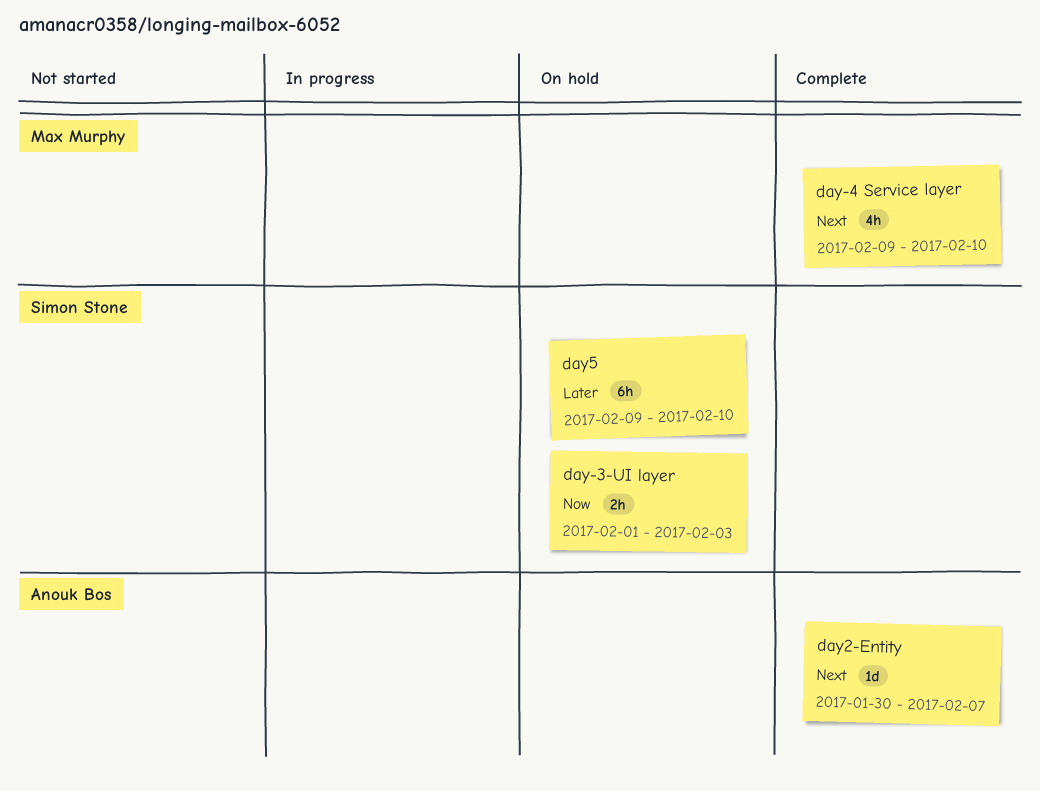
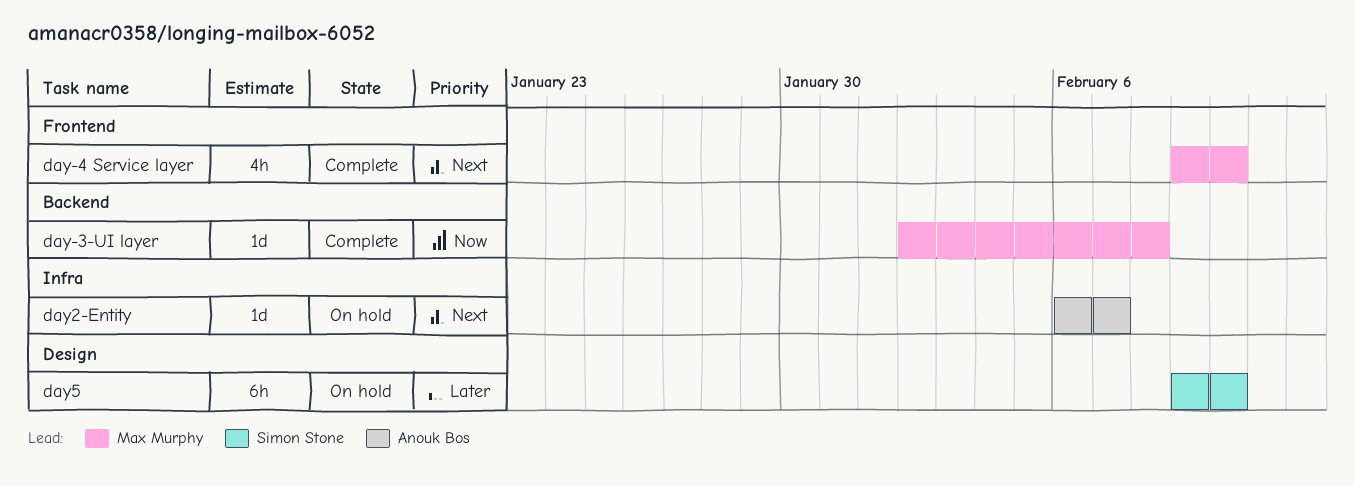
day-3-UI layer, status: On hold -> Complete
day-3-UI layer, owner: Simon Stone -> Max Murphy
day-3-UI layer, estimate: 2h -> 1d
day-3-UI layer, start: Feb 1 -> Feb 2
day-3-UI layer, due: Feb 3 -> Feb 8
day2-Entity, status: Complete -> On hold
day2-Entity, start: Jan 30 -> Feb 6

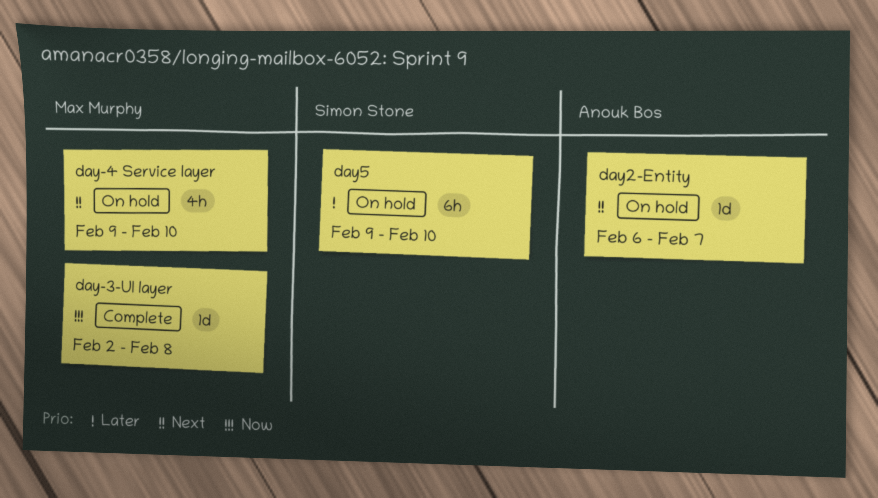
day-4 Service layer, status: Complete -> On hold

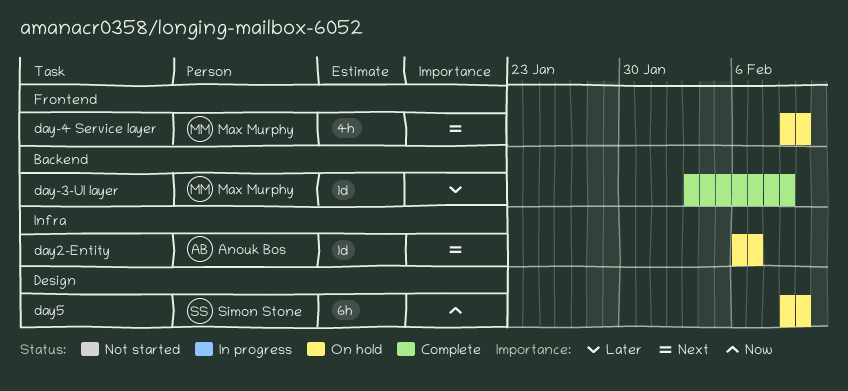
day-3-UI layer, priority: Now -> Later
day-3-UI layer, start: Feb 2 -> Feb 3
day-3-UI layer, due: Feb 8 -> Feb 9
day5, priority: Later -> Now

